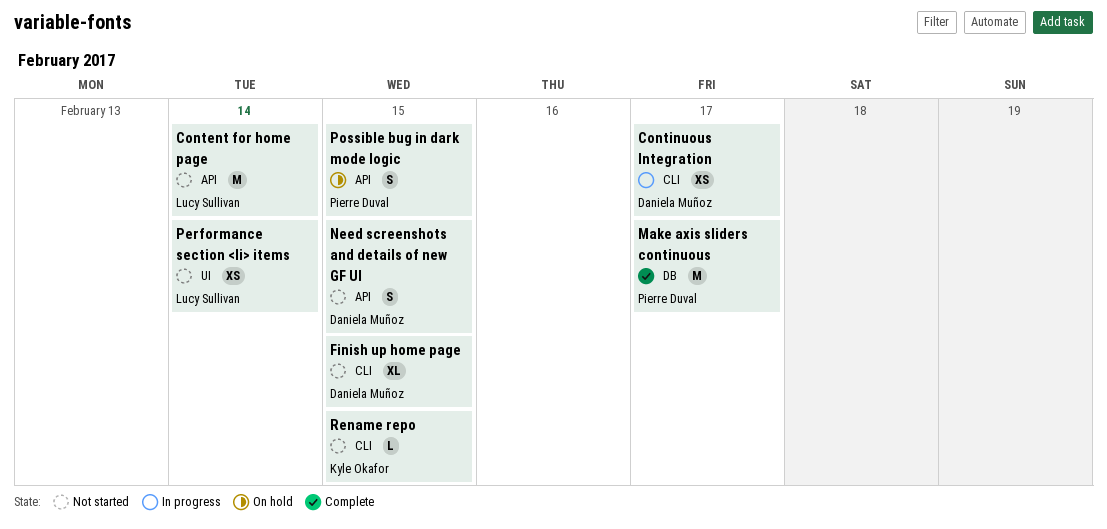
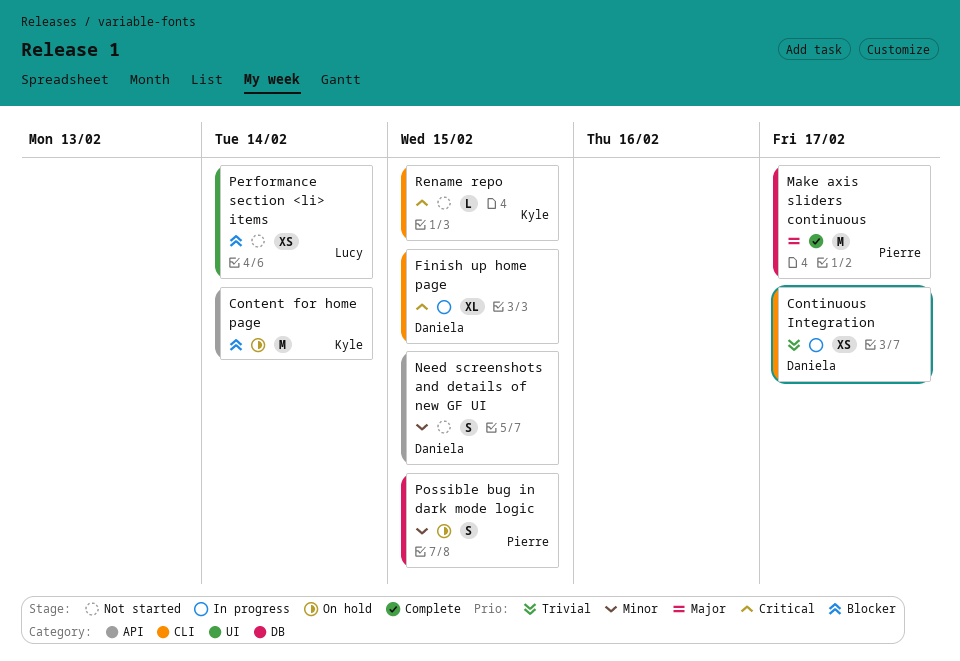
Content for home page, status: Not started -> On hold
Content for home page, owner: Lucy Sullivan -> Kyle Okafor
Finish up home page, status: Not started -> In progress
Possible bug in dark mode logic, label: API -> DB

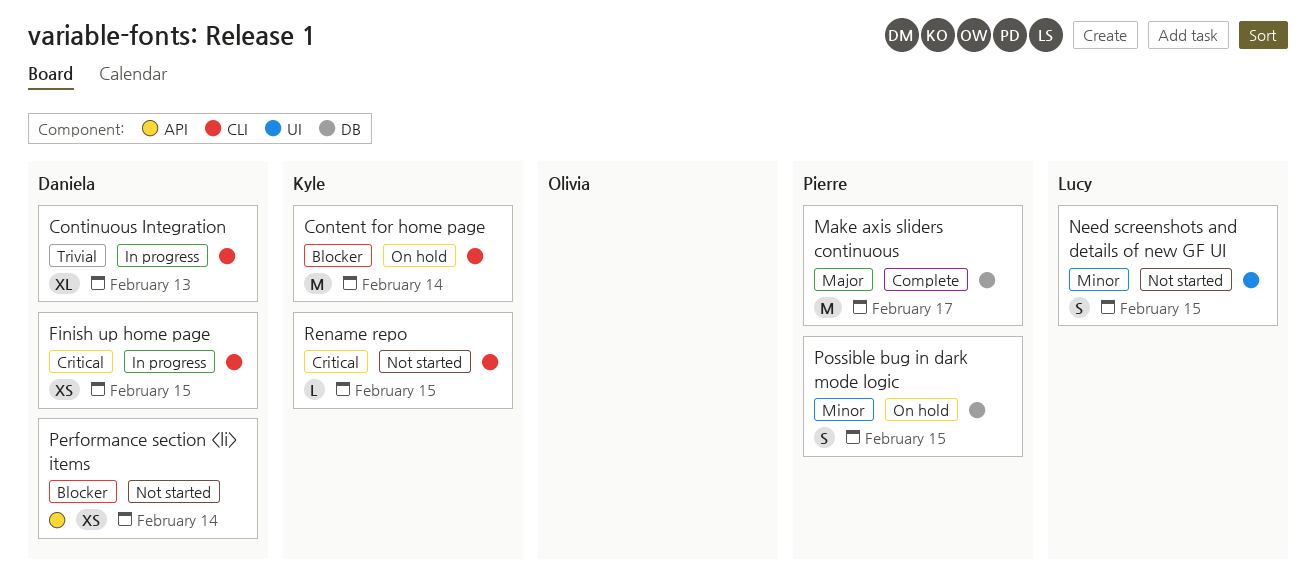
Content for home page, label: API -> CLI
Continuous Integration, estimate: XS -> XL
Continuous Integration, due: Feb 17 -> Feb 13
Finish up home page, estimate: XL -> XS
Need screenshots and details of new GF UI, owner: Daniela -> Lucy
Need screenshots and details of new GF UI, label: API -> UI
Performance section <li> items, owner: Lucy -> Daniela
Performance section <li> items, label: UI -> API

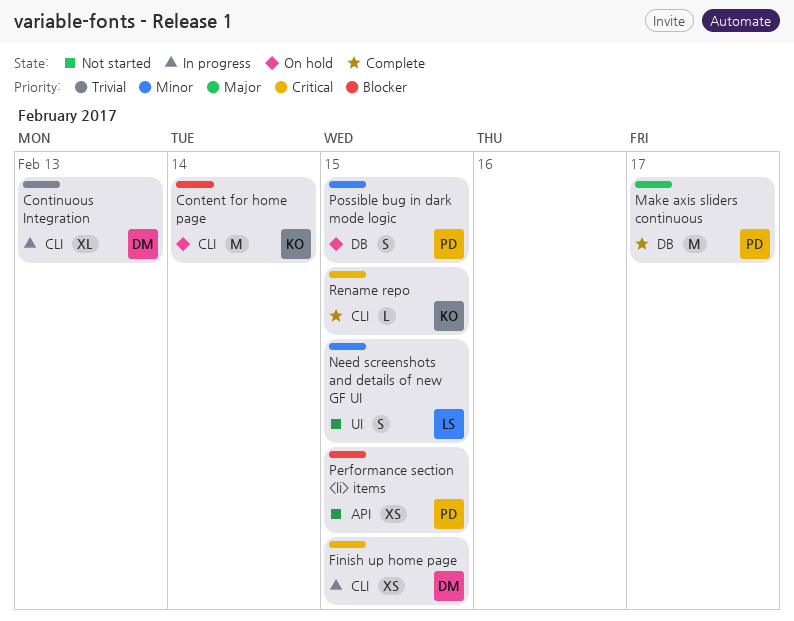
Performance section <li> items, owner: Daniela -> Pierre
Performance section <li> items, due: Feb 14 -> Feb 15
Rename repo, status: Not started -> Complete

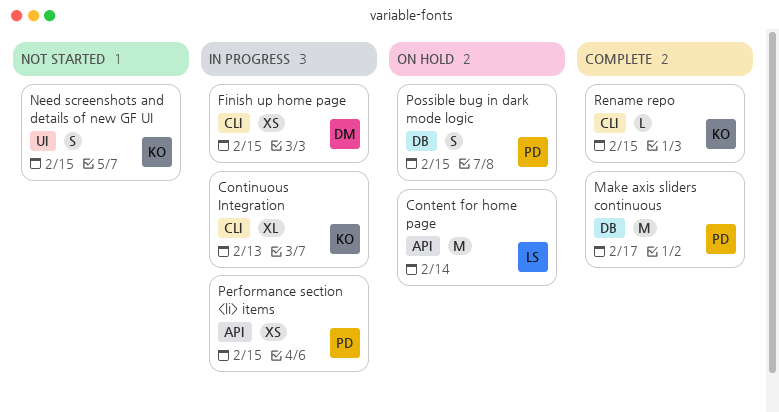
Content for home page, owner: KO -> LS
Content for home page, label: CLI -> API
Continuous Integration, owner: DM -> KO
Need screenshots and details of new GF UI, owner: LS -> KO
Performance section <li> items, status: Not started -> In progress

